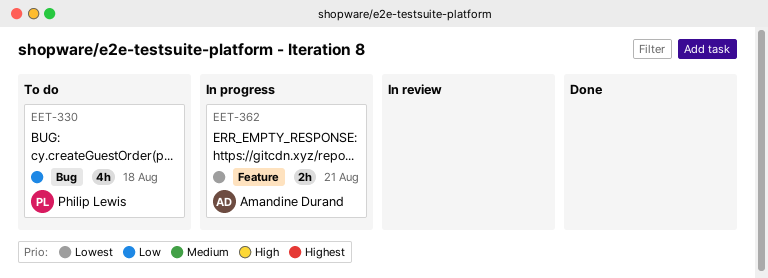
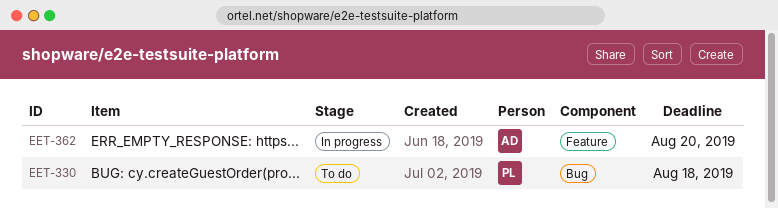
EET-362, due: Aug 21 -> Aug 20

